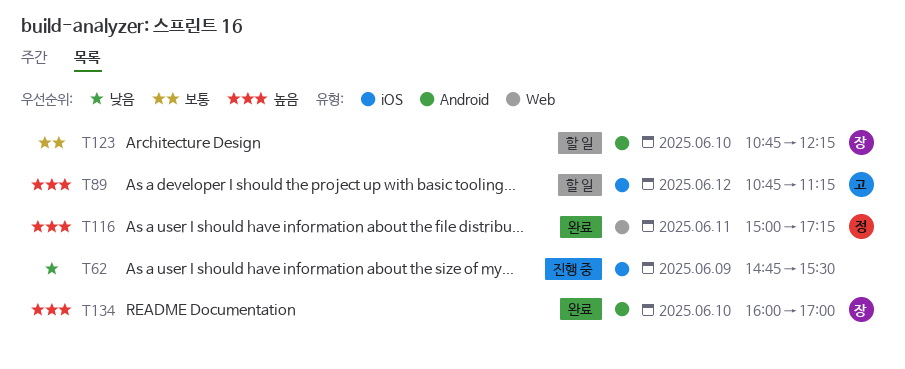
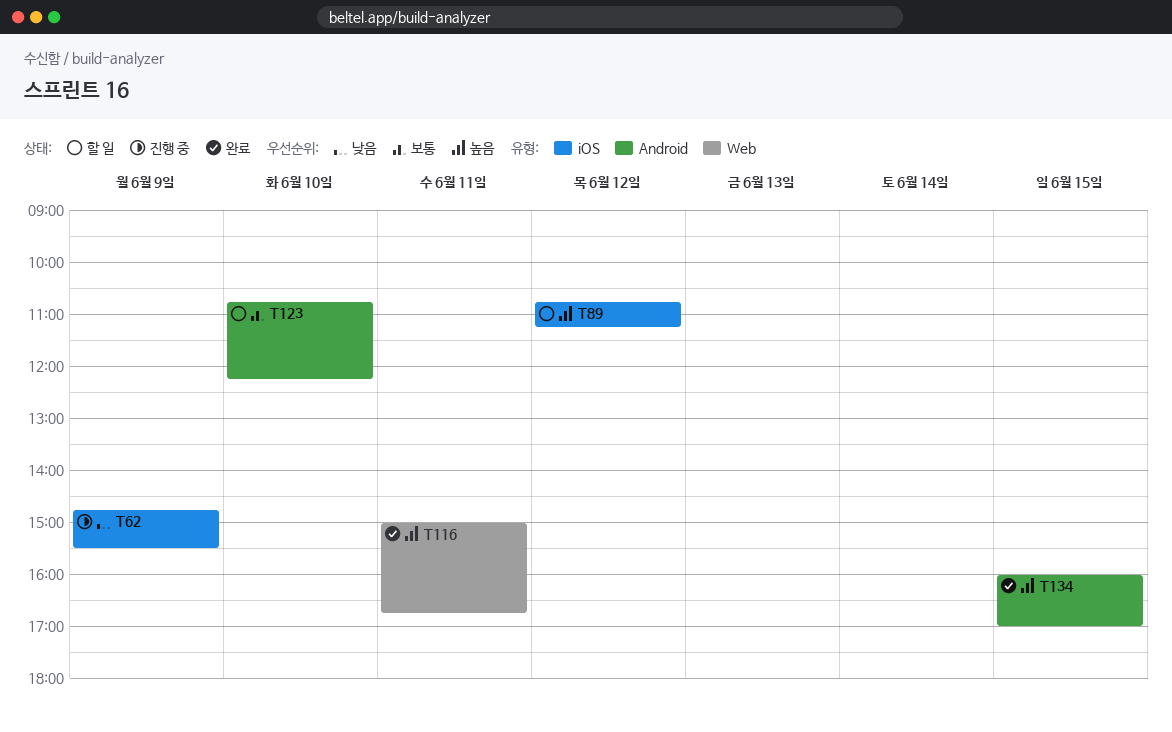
T116, ends: 17:15 -> 16:45
T134, day: Jun 10 -> Jun 15

